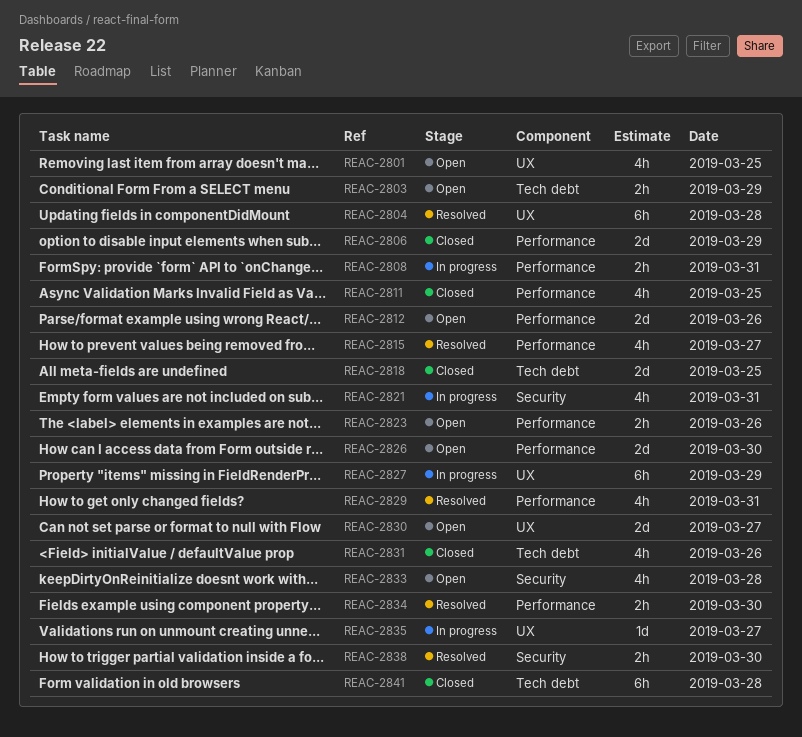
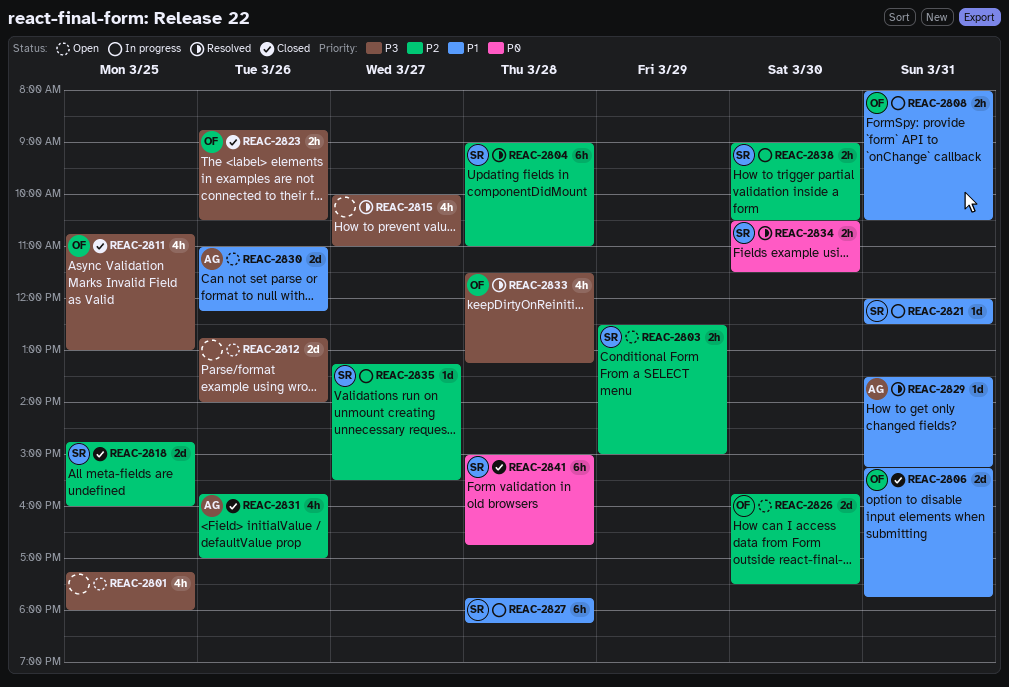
REAC-2806, day: Mar 29 -> Mar 31
REAC-2821, estimate: 4h -> 1d
REAC-2823, status: Open -> Closed
REAC-2827, day: Mar 29 -> Mar 28
REAC-2829, estimate: 4h -> 1d
REAC-2830, day: Mar 27 -> Mar 26
REAC-2833, status: Open -> Resolved
REAC-2838, status: Resolved -> In progress

